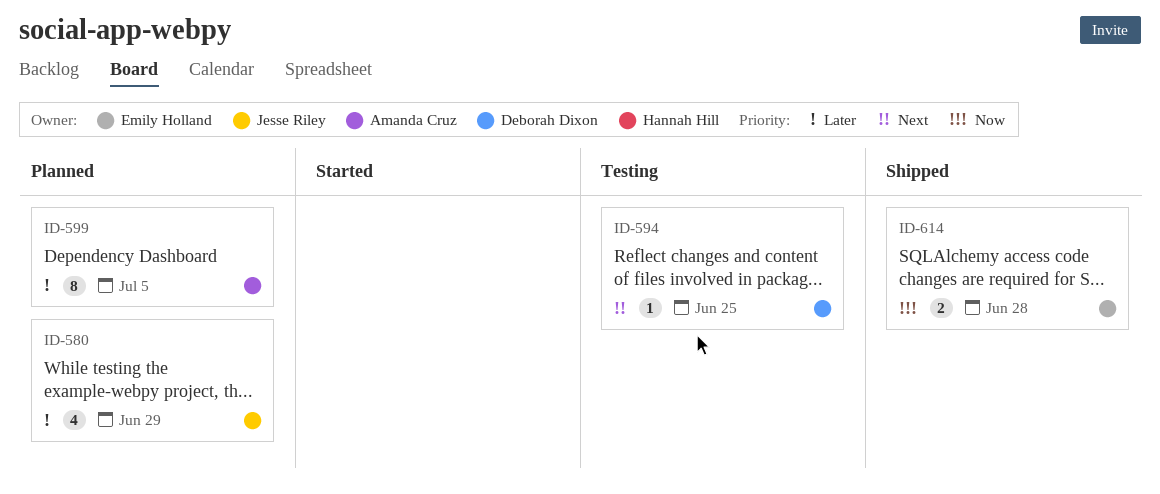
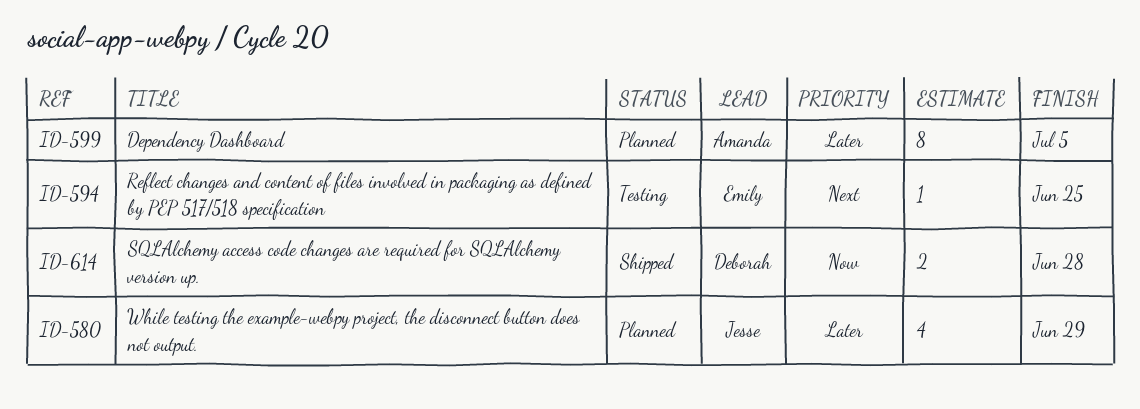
ID-594, owner: Deborah Dixon -> Emily Holland
ID-614, owner: Emily Holland -> Deborah Dixon

